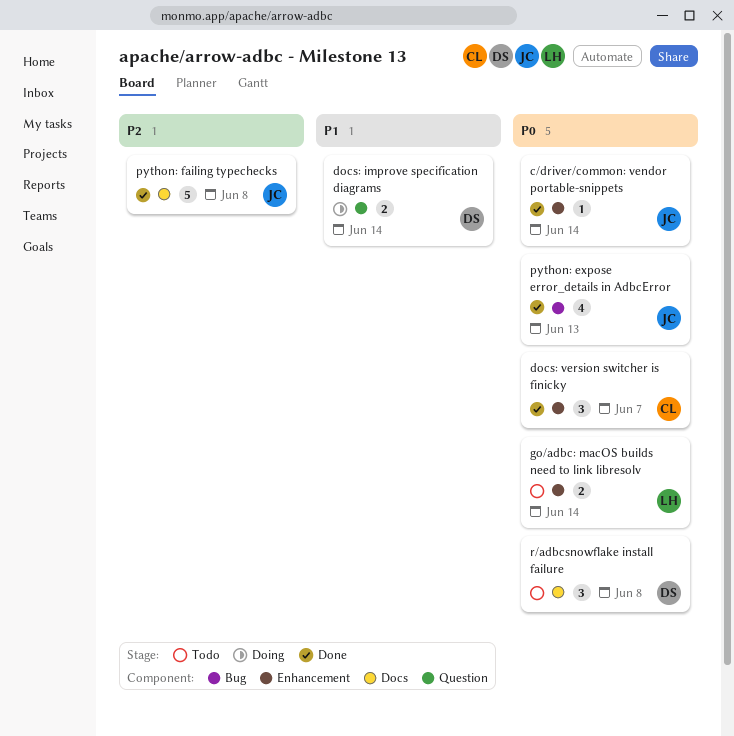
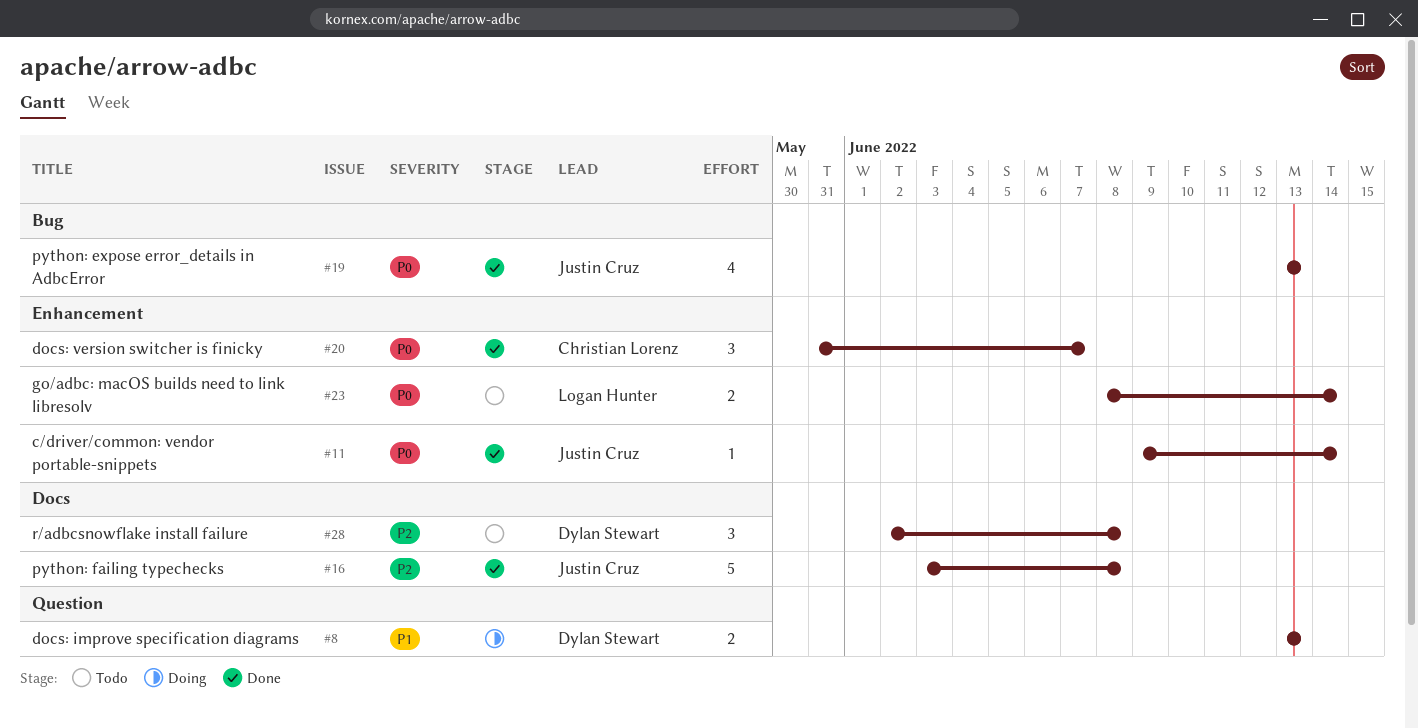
docs: improve specification diagrams, due: Jun 14 -> Jun 13
r/adbcsnowflake install failure, priority: P0 -> P2

